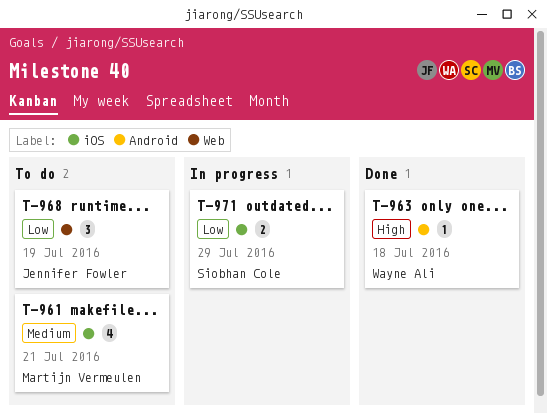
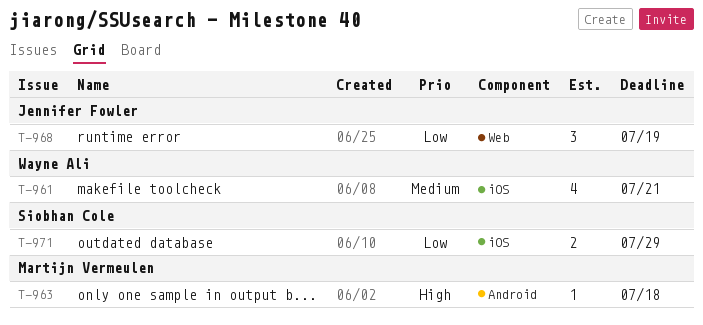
T-961, owner: Martijn Vermeulen -> Wayne Ali
T-963, owner: Wayne Ali -> Martijn Vermeulen

